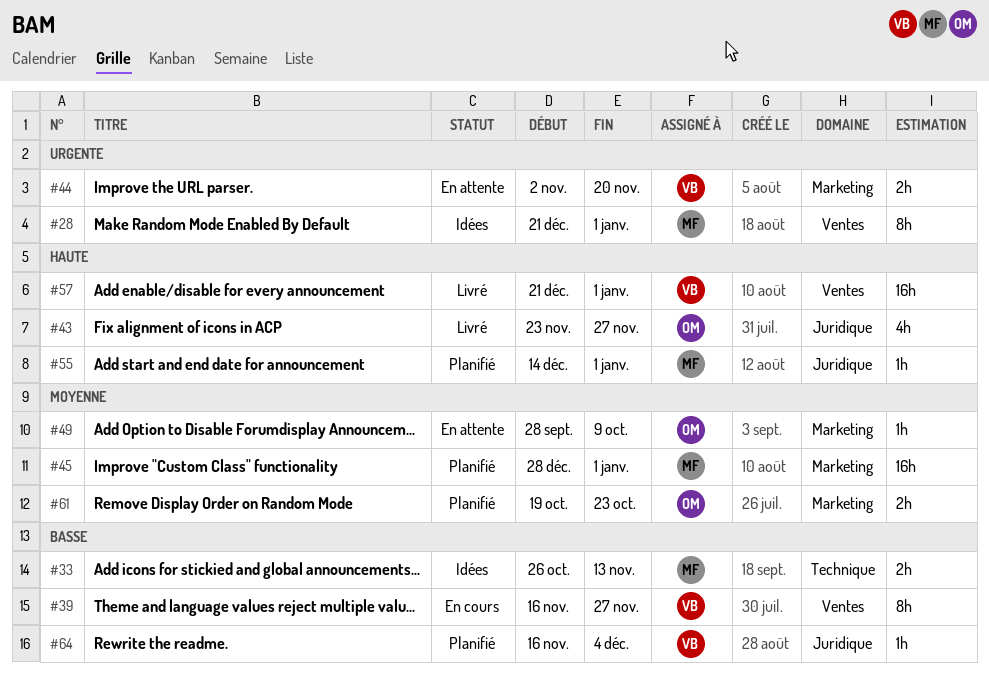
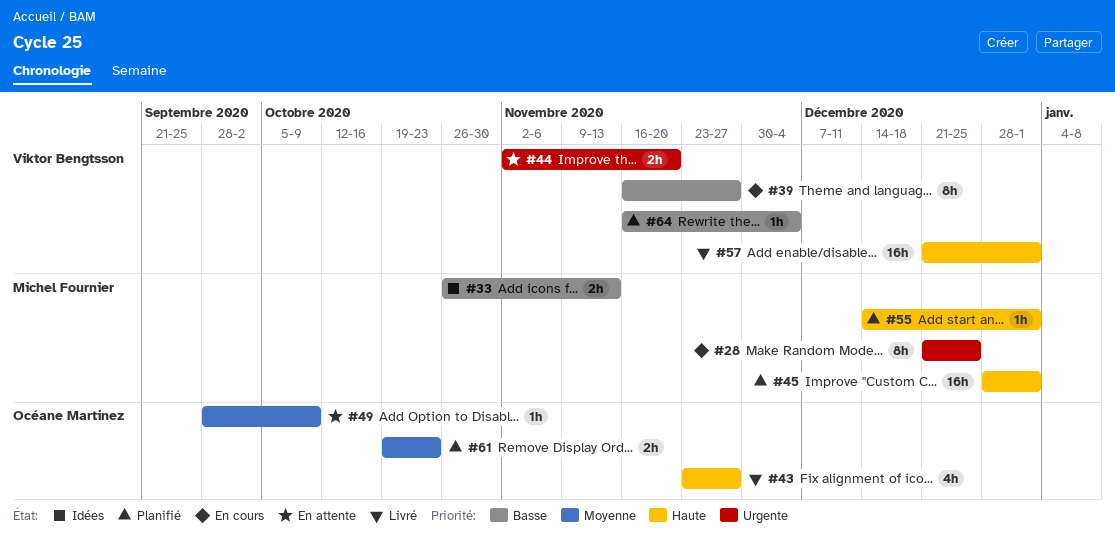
#28, status: Idées -> En cours
#28, due: Jan 1 -> Dec 25
#45, priority: Moyenne -> Haute

